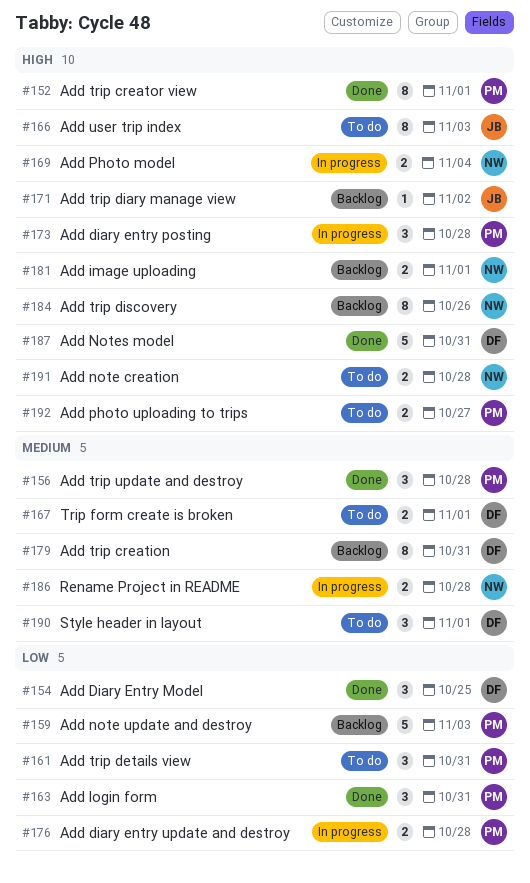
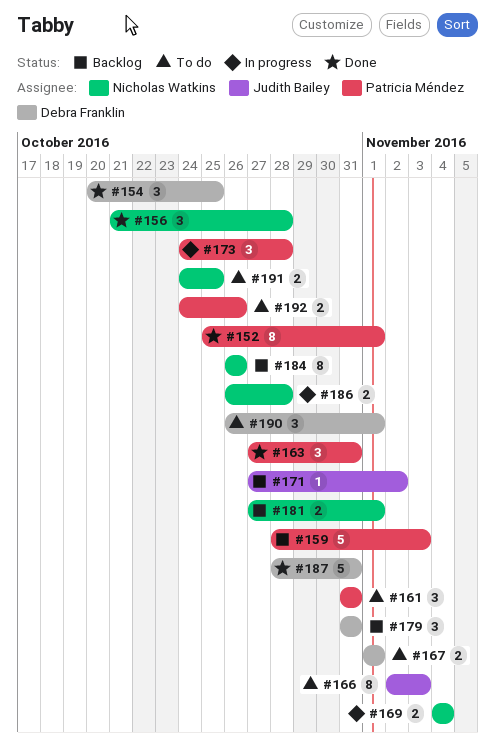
#156, owner: Patricia Méndez -> Nicholas Watkins
#176: present -> none
#179, estimate: 8 -> 3
#191, due: Oct 28 -> Oct 25
#192, due: Oct 27 -> Oct 26

